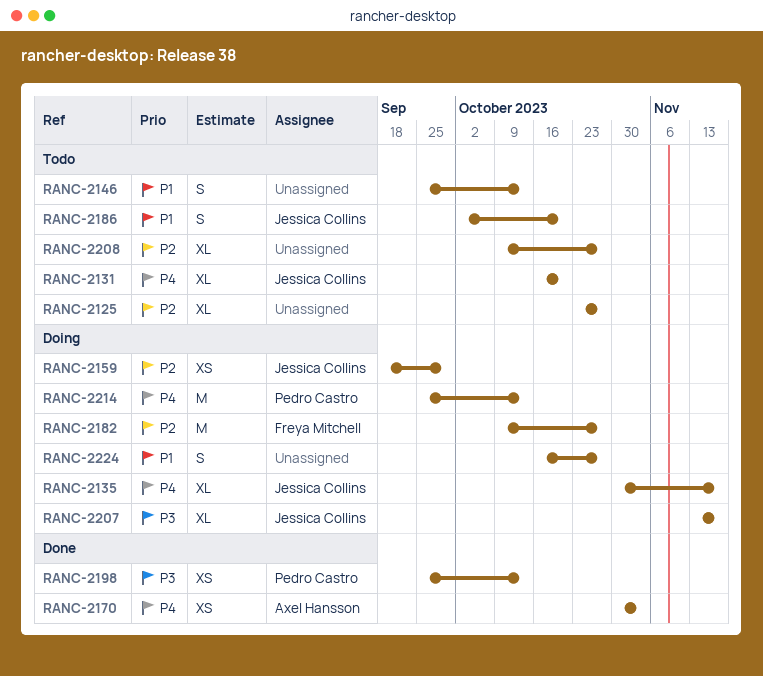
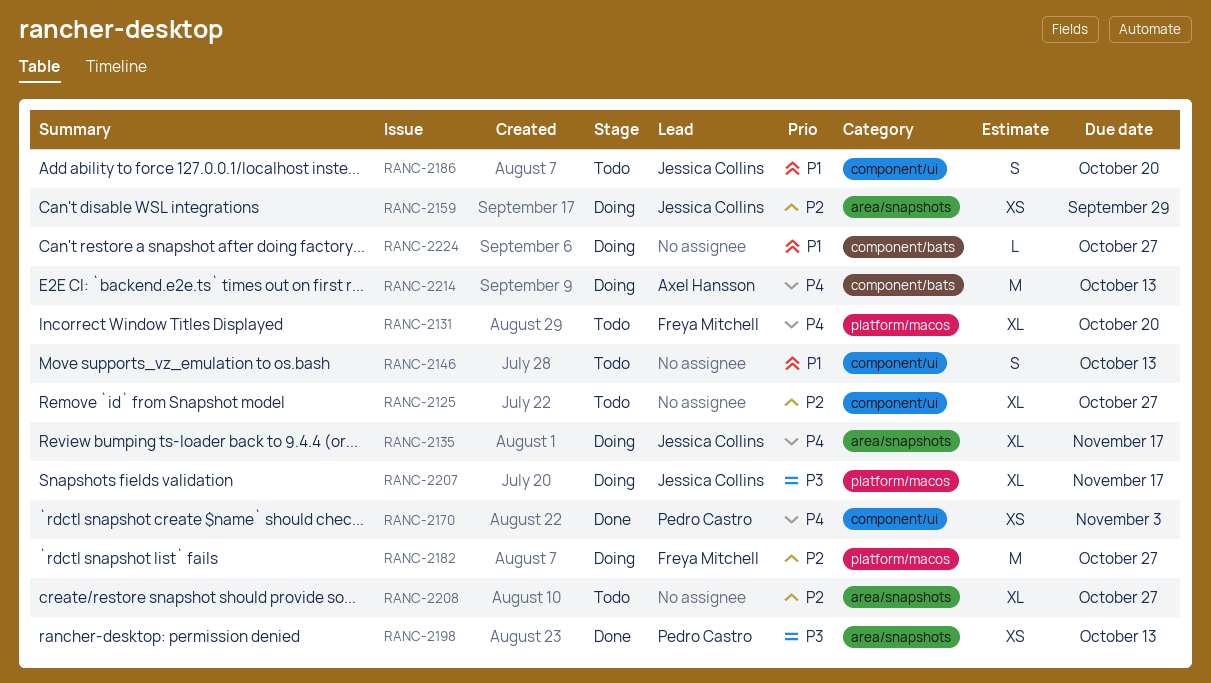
RANC-2131, owner: Jessica Collins -> Freya Mitchell
RANC-2170, owner: Axel Hansson -> Pedro Castro
RANC-2214, owner: Pedro Castro -> Axel Hansson
RANC-2224, estimate: S -> L

